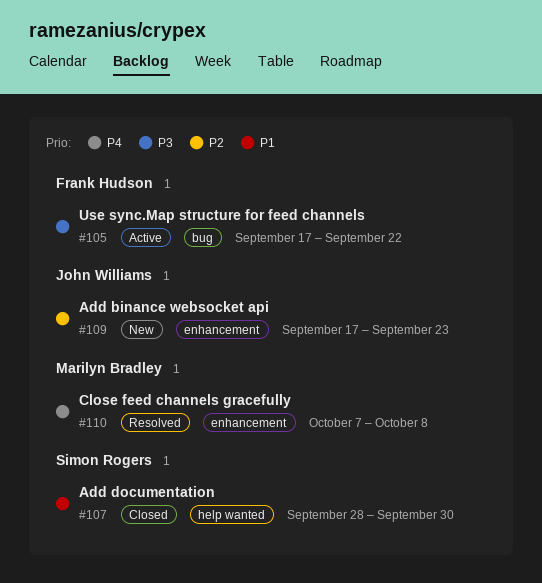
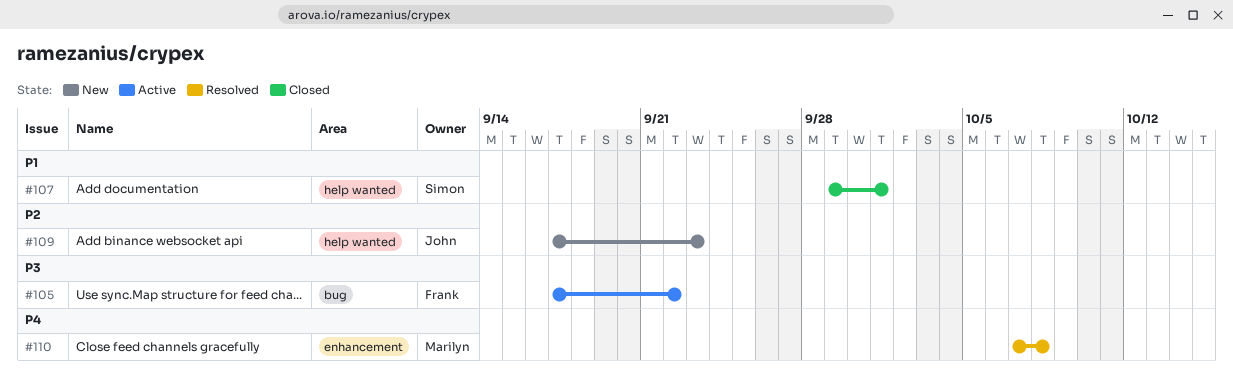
#107, start: Sep 28 -> Sep 29
#107, due: Sep 30 -> Oct 1
#109, label: enhancement -> help wanted

